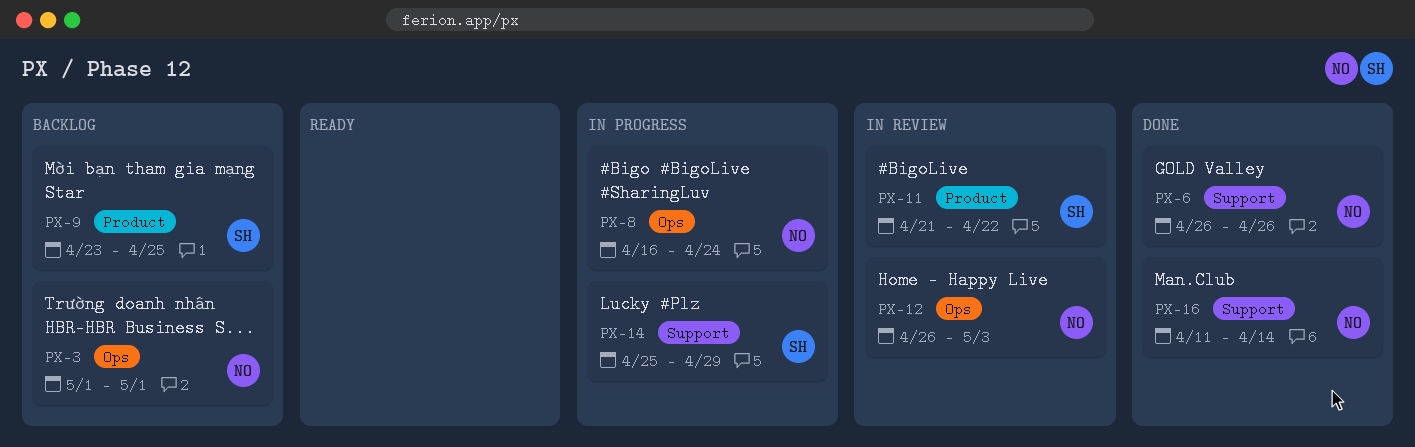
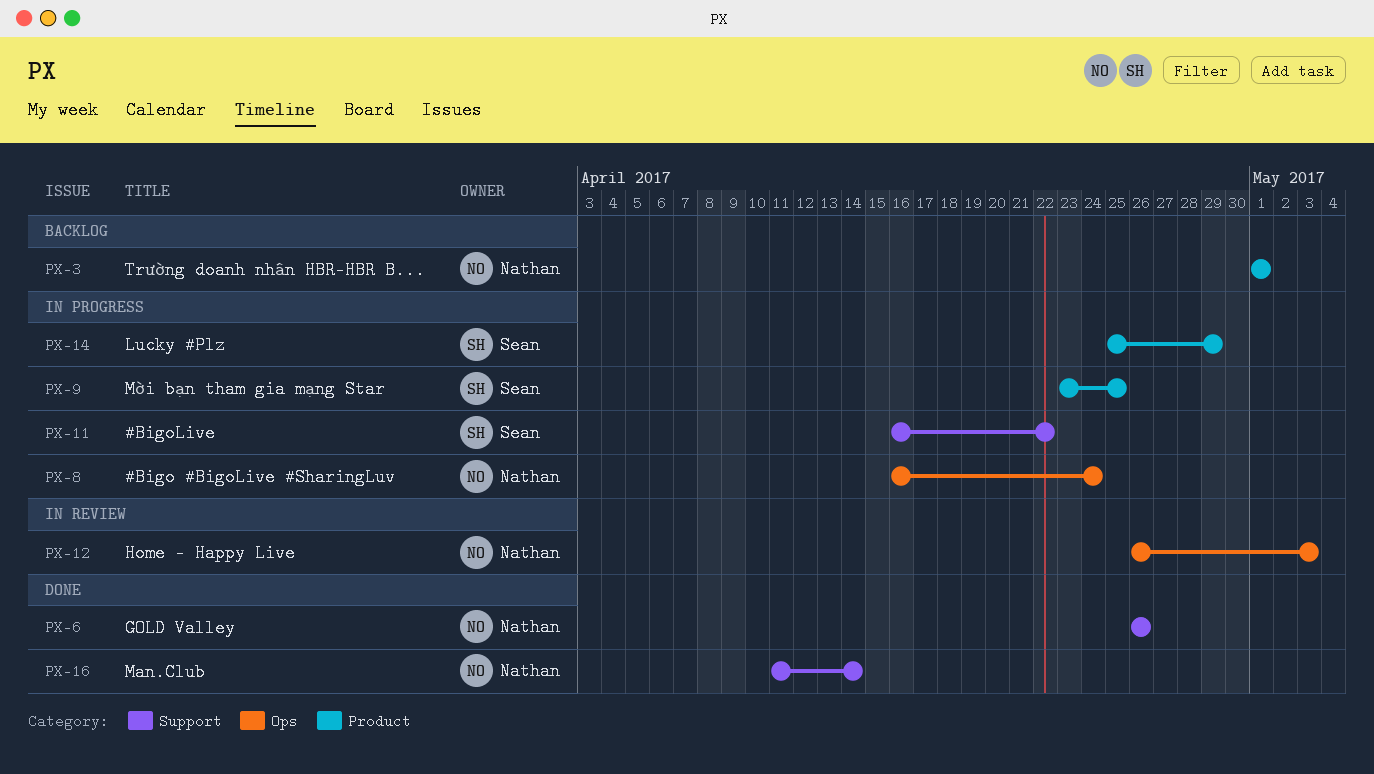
PX-3, label: Ops -> Product
PX-9, status: Backlog -> In progress
PX-11, status: In review -> In progress
PX-11, label: Product -> Support
PX-11, start: Apr 21 -> Apr 16
PX-14, label: Support -> Product

